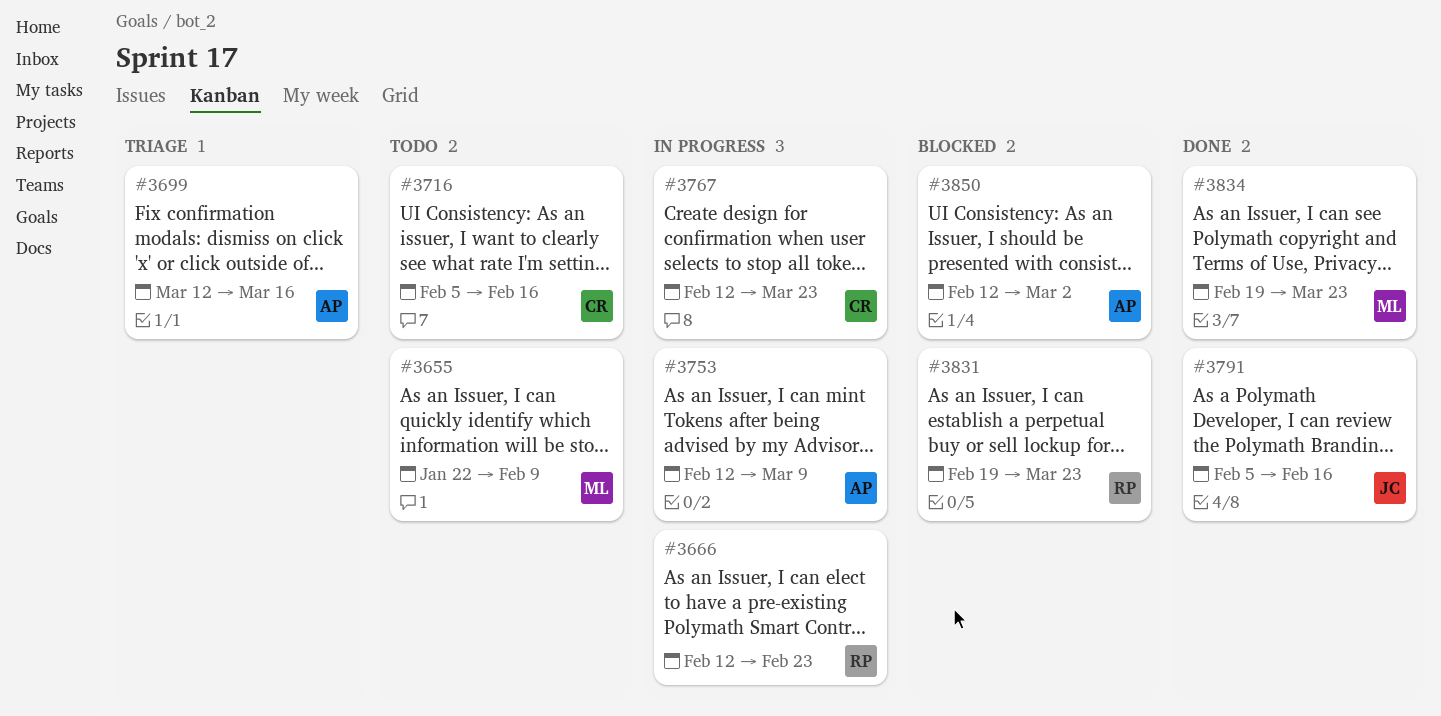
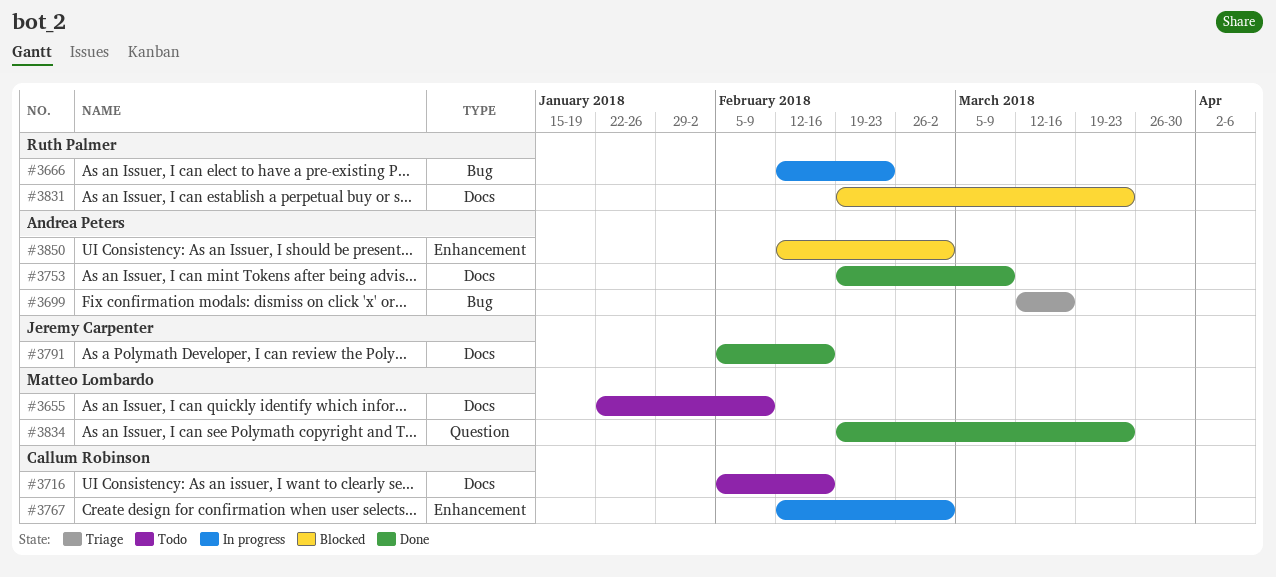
#3753, status: In progress -> Done
#3753, start: Feb 12 -> Feb 19
#3767, due: Mar 23 -> Mar 2

